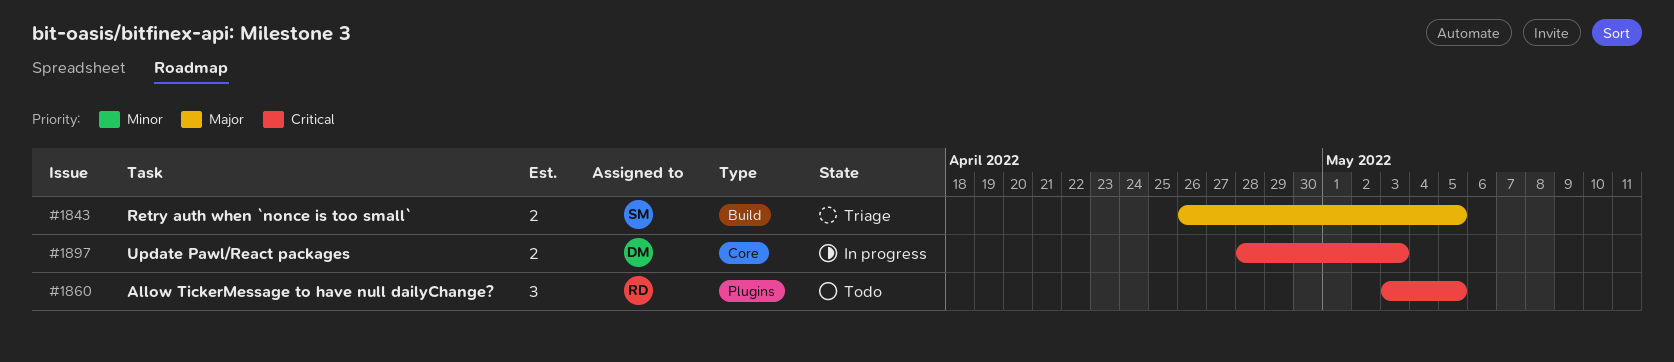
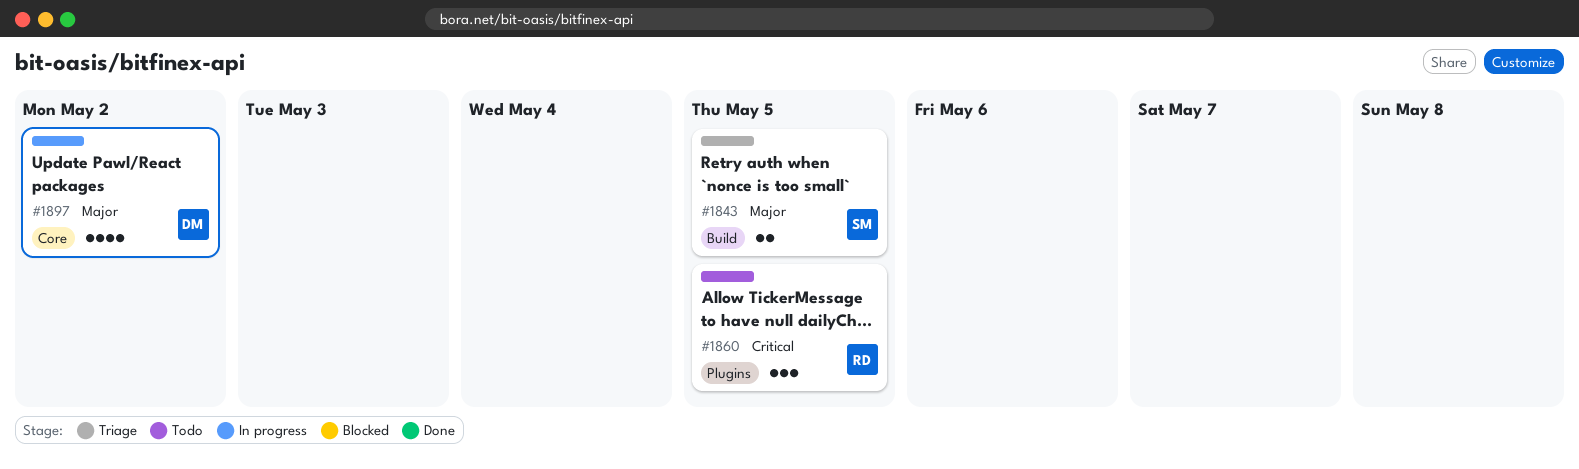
#1897, priority: Critical -> Major
#1897, estimate: 2 -> 4
#1897, due: May 3 -> May 2

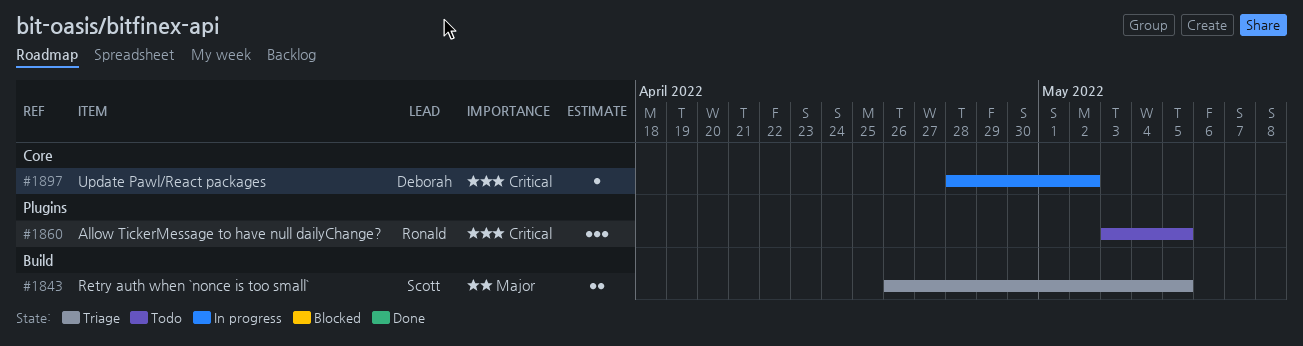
#1897, priority: Major -> Critical
#1897, estimate: 4 -> 1

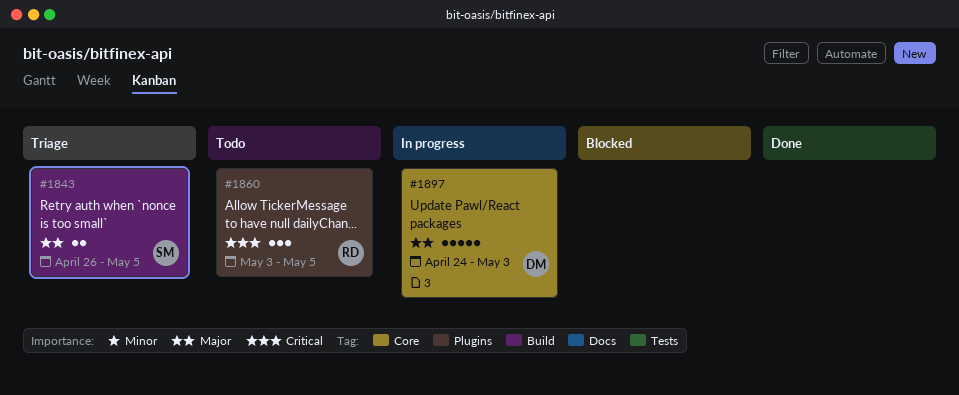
#1897, priority: Critical -> Major
#1897, estimate: 1 -> 5
#1897, start: Apr 28 -> Apr 24
#1897, due: May 2 -> May 3

